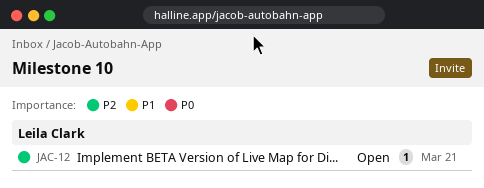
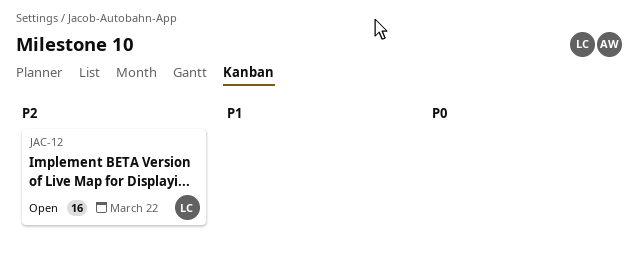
JAC-12, estimate: 1 -> 16
JAC-12, due: Mar 21 -> Mar 22

